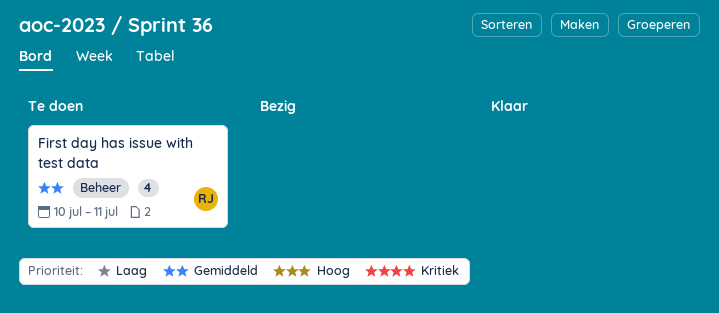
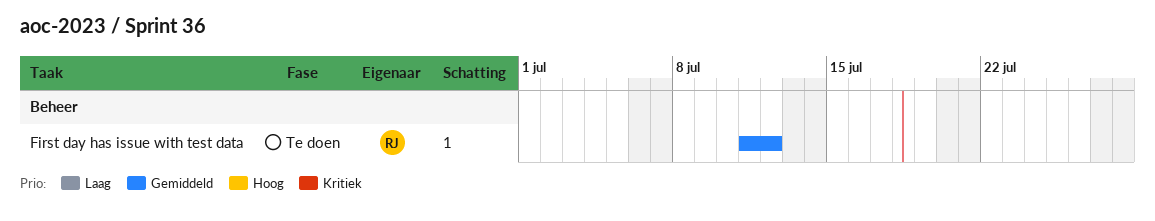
First day has issue with test data, estimate: 4 -> 1
First day has issue with test data, start: Jul 10 -> Jul 11
First day has issue with test data, due: Jul 11 -> Jul 12

